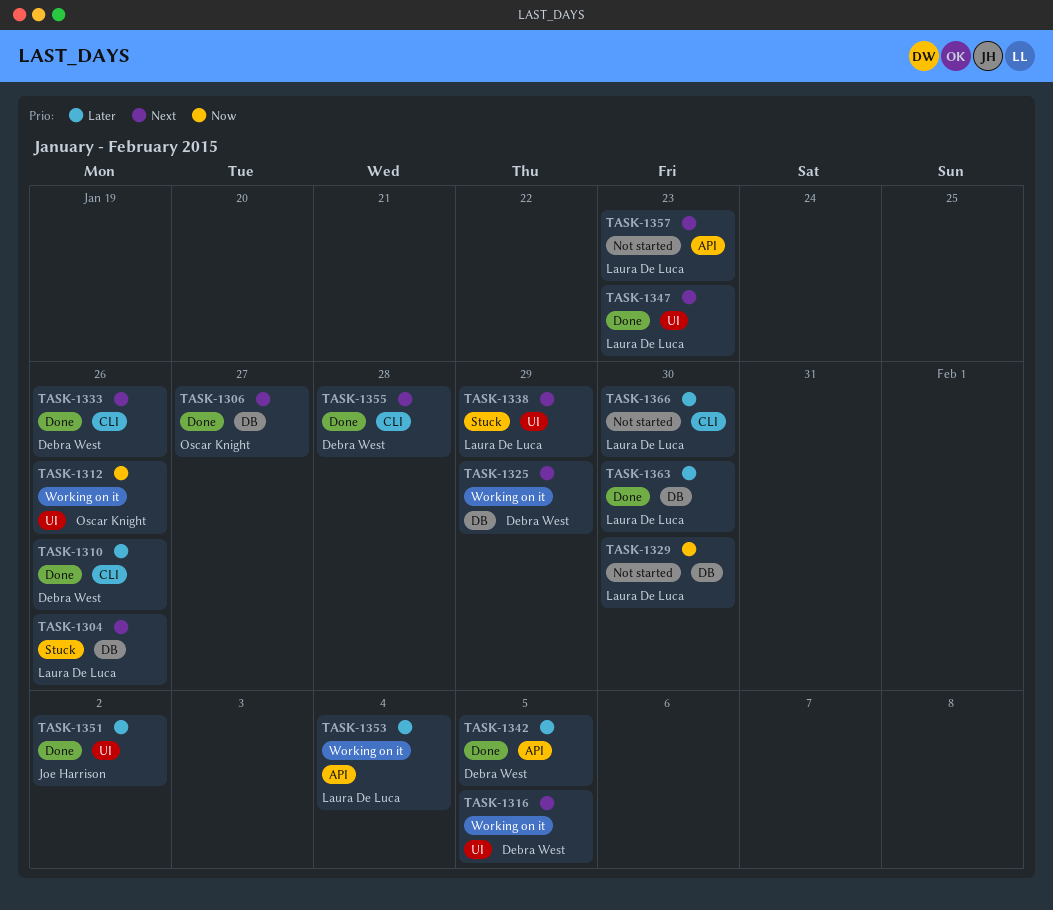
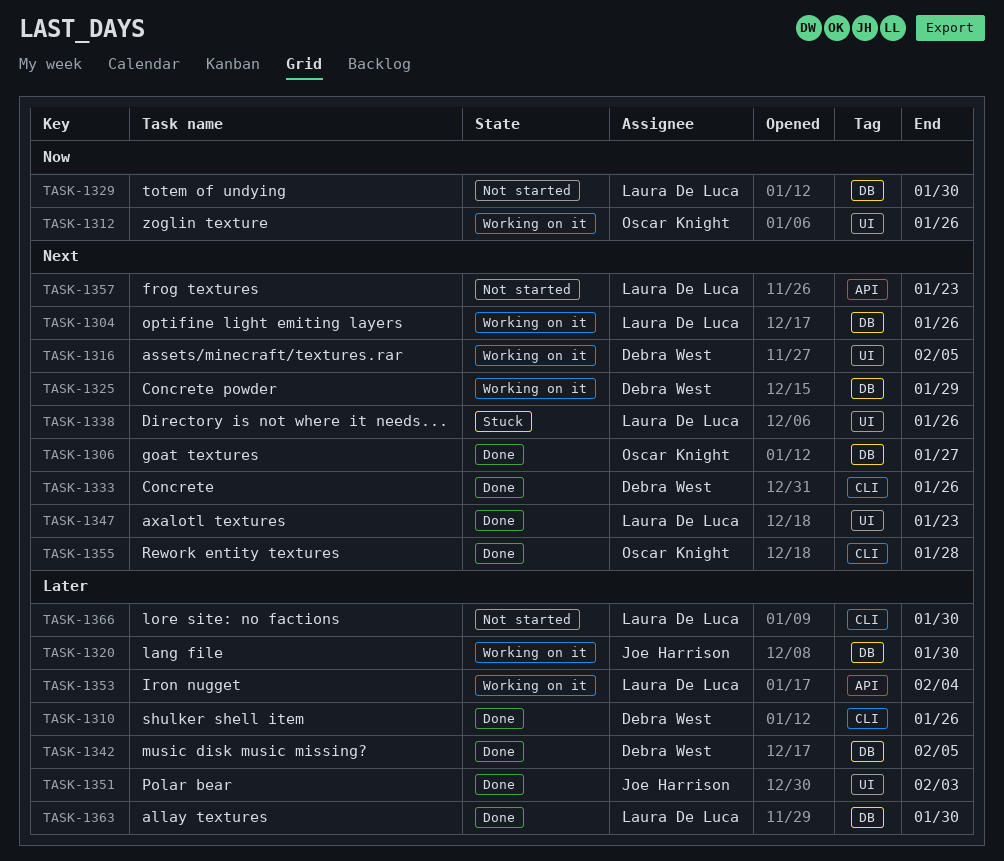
TASK-1304, status: Stuck -> Working on it
TASK-1320: none -> present
TASK-1338, due: Jan 29 -> Jan 26
TASK-1342, label: API -> DB
TASK-1351, due: Feb 2 -> Feb 3
TASK-1355, owner: Debra West -> Oscar Knight

